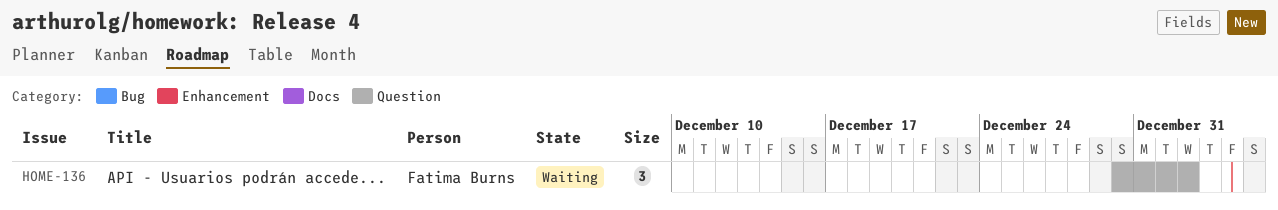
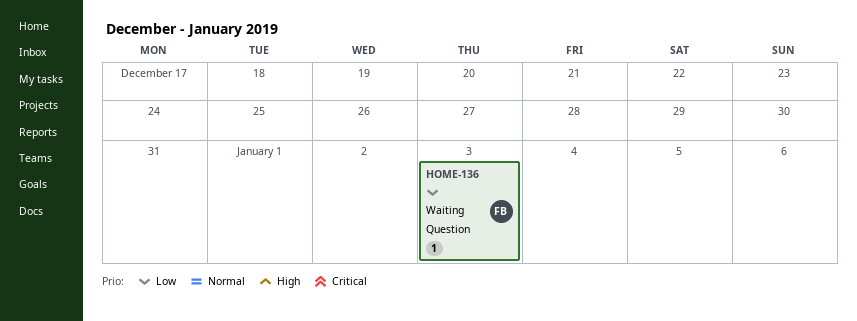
HOME-136, estimate: 3 -> 1
HOME-136, due: Jan 2 -> Jan 3

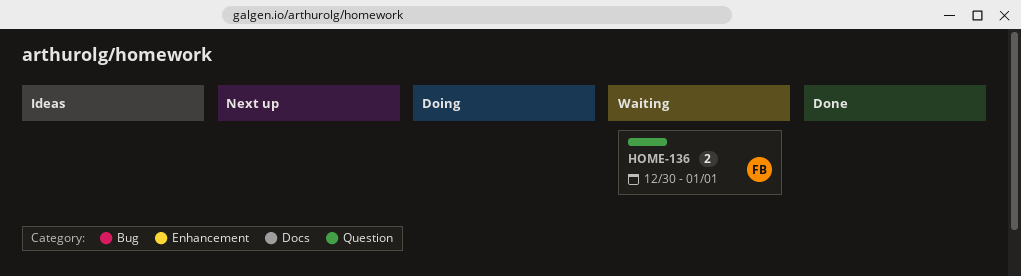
HOME-136, estimate: 1 -> 2
HOME-136, due: Jan 3 -> Jan 1

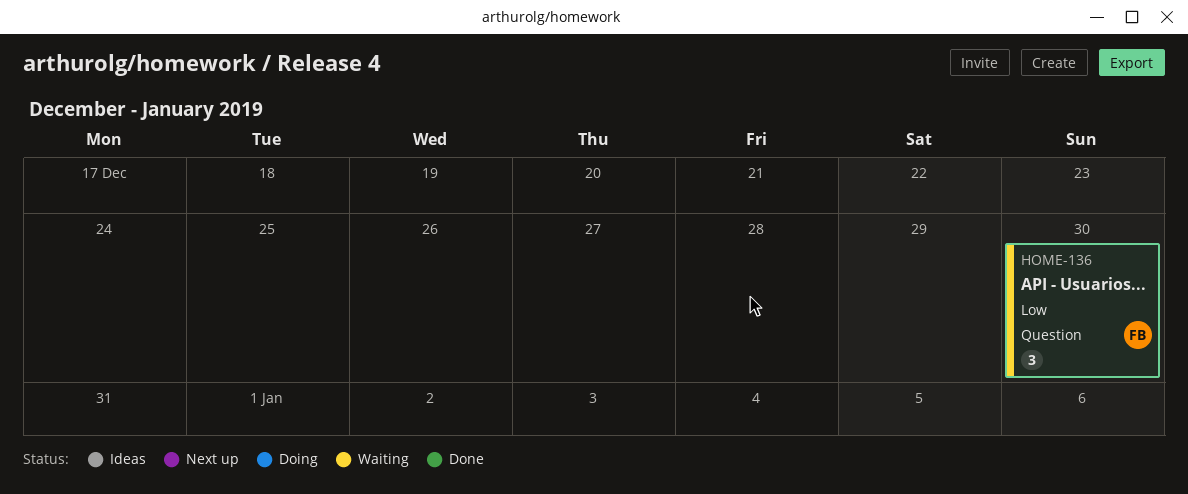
HOME-136, estimate: 2 -> 3
HOME-136, due: Jan 1 -> Dec 30

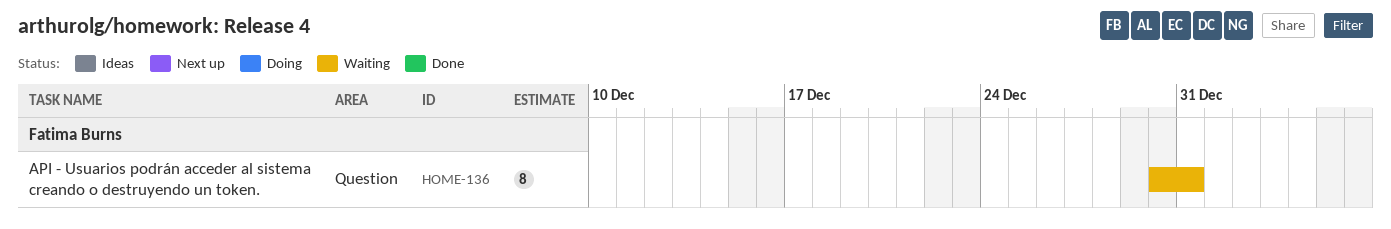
HOME-136, estimate: 3 -> 8
HOME-136, due: Dec 30 -> Dec 31

